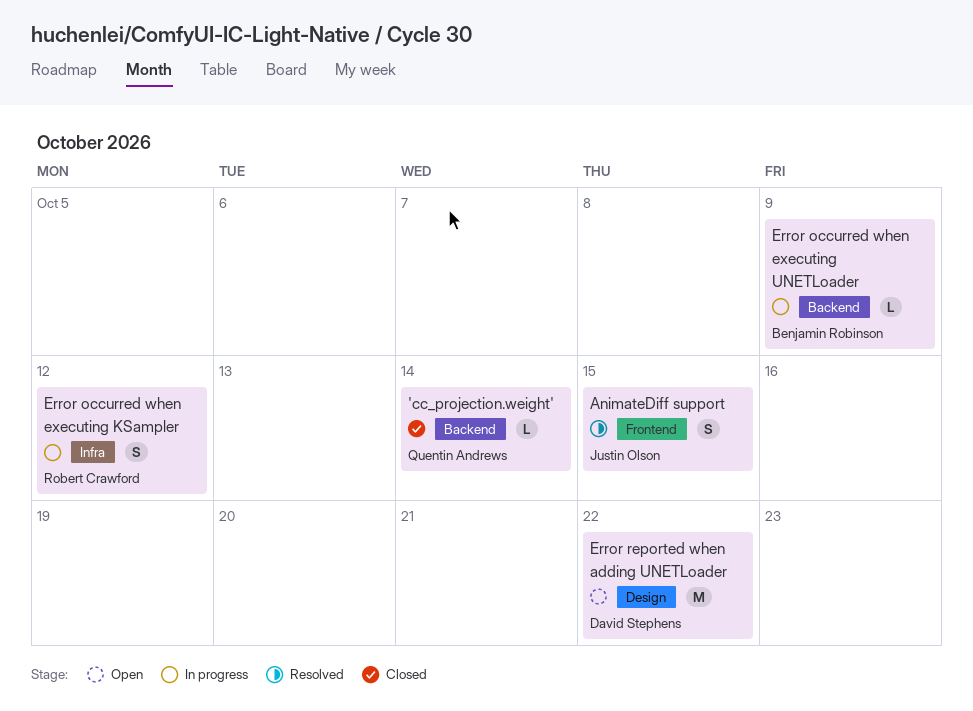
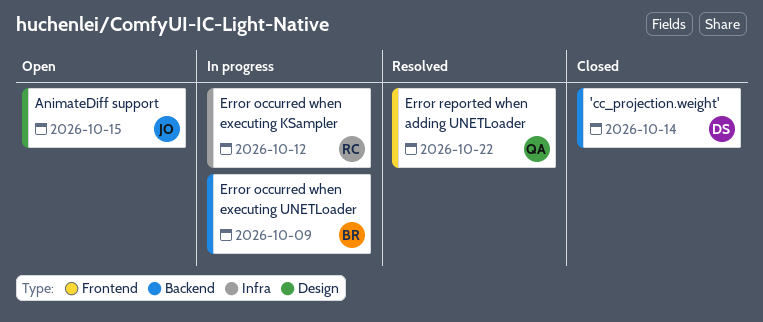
'cc_projection.weight', owner: Quentin Andrews -> David Stephens
AnimateDiff support, status: Resolved -> Open
AnimateDiff support, label: Frontend -> Design
Error reported when adding UNETLoader, status: Open -> Resolved
Error reported when adding UNETLoader, owner: David Stephens -> Quentin Andrews
Error reported when adding UNETLoader, label: Design -> Frontend

